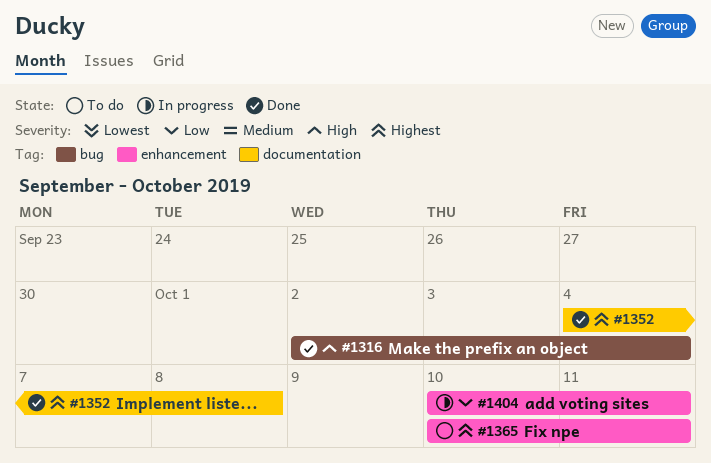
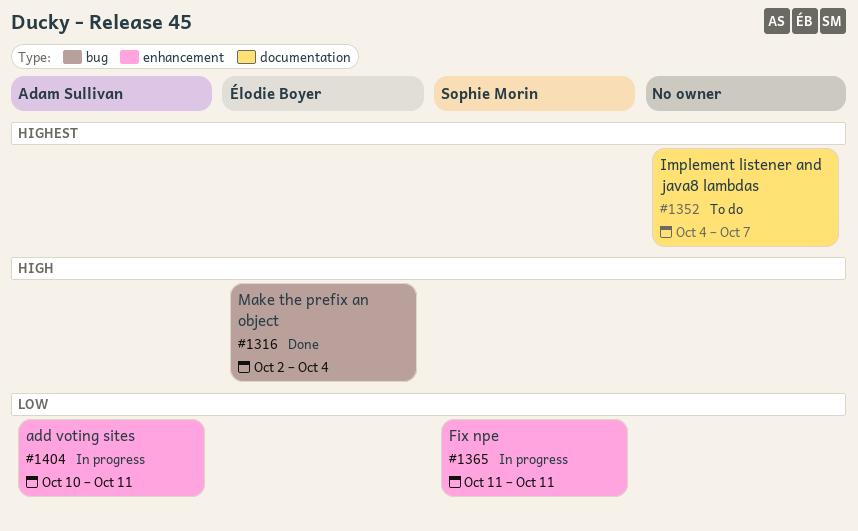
#1352, status: Done -> To do
#1352, due: Oct 8 -> Oct 7
#1365, status: To do -> In progress
#1365, priority: Highest -> Low
#1365, start: Oct 10 -> Oct 11

